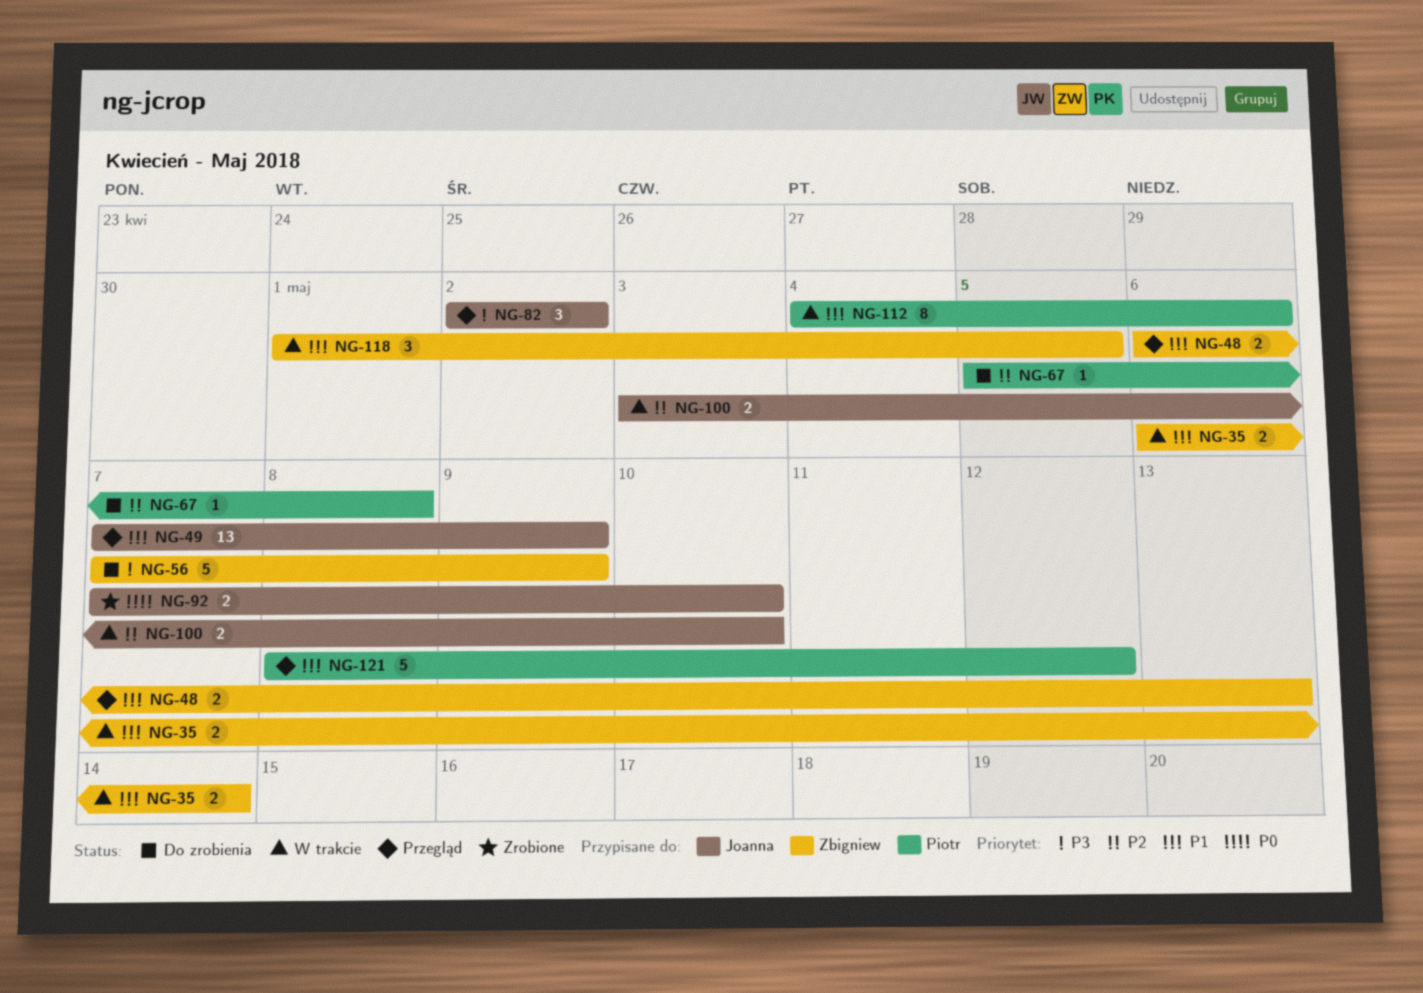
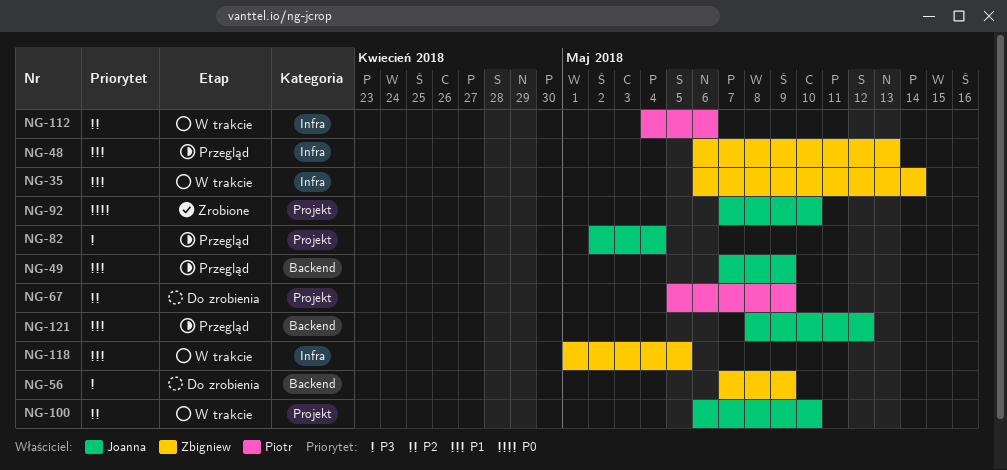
NG-67, due: May 8 -> May 9
NG-82, due: May 2 -> May 4
NG-100, start: May 3 -> May 6
NG-112, priority: P1 -> P2
NG-121, owner: Piotr -> Joanna

